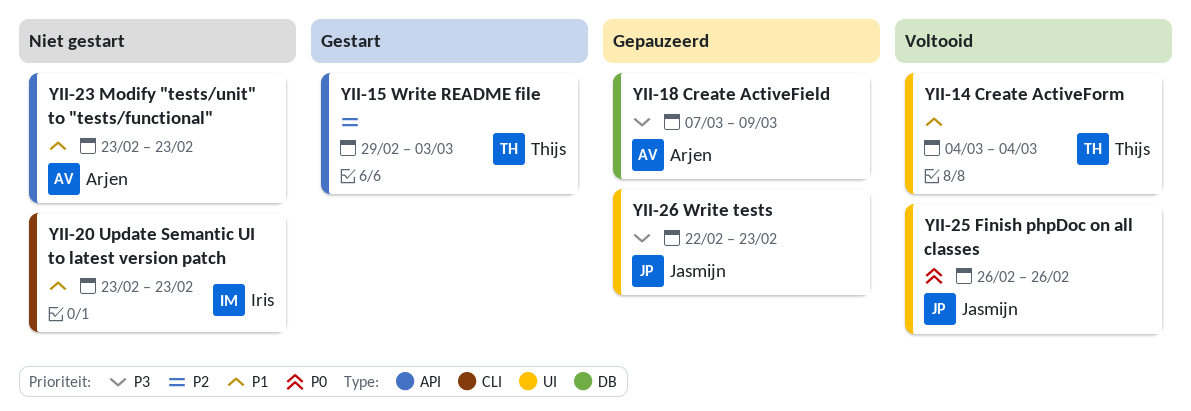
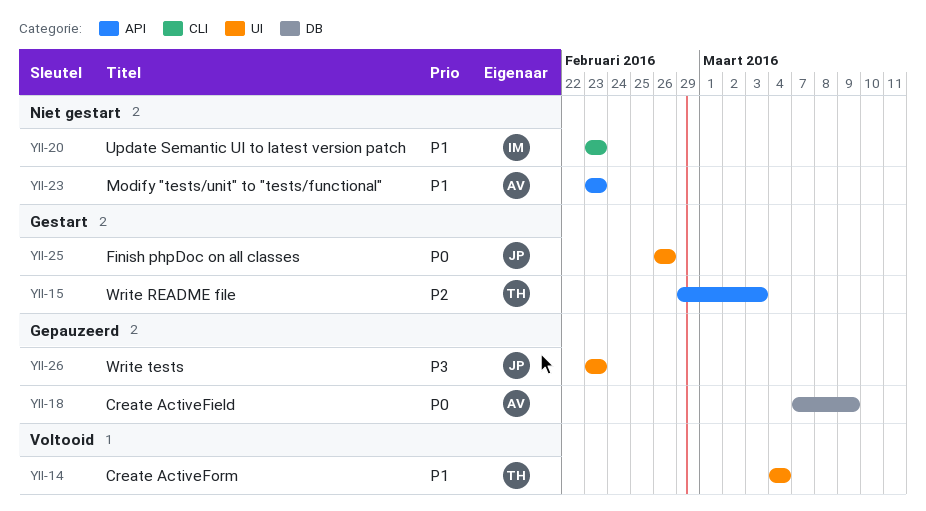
YII-18, priority: P3 -> P0
YII-25, status: Voltooid -> Gestart
YII-26, start: Feb 22 -> Feb 23

